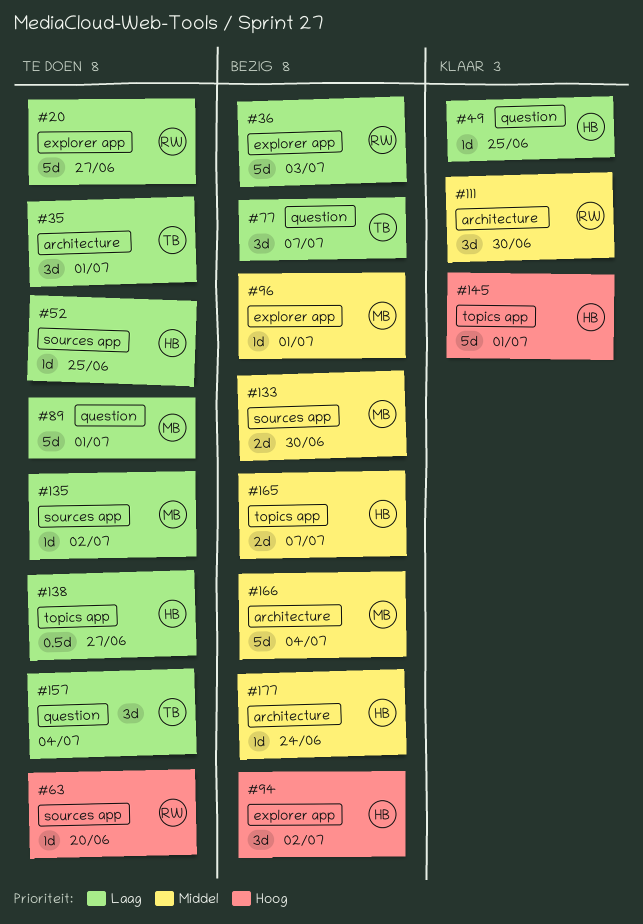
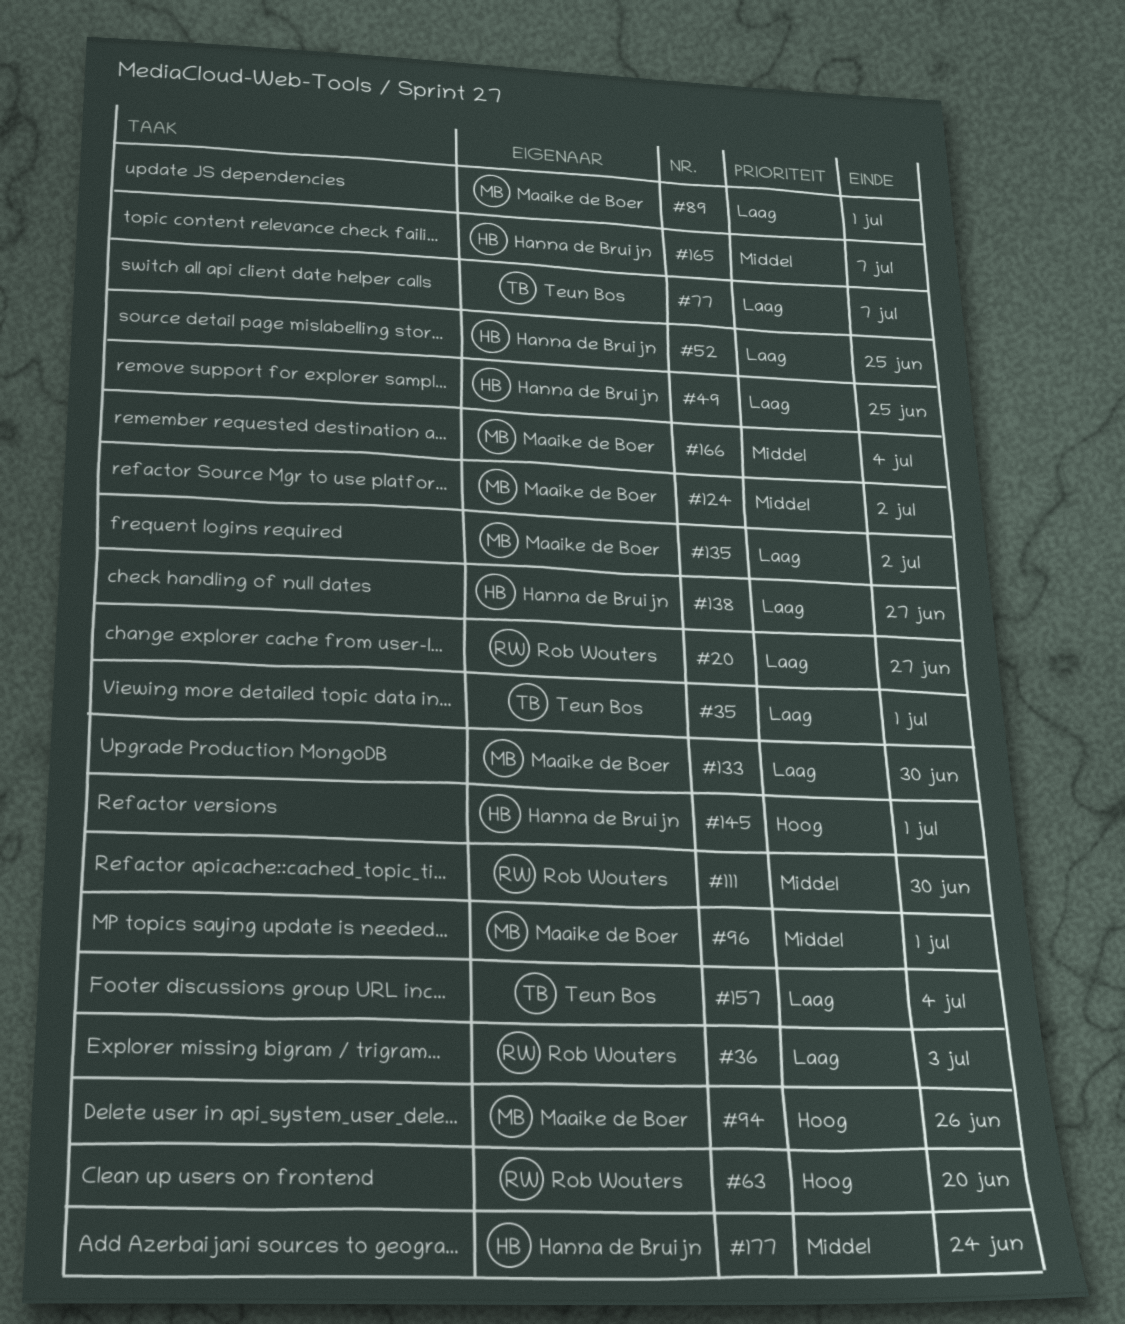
#94, owner: Hanna de Bruijn -> Maaike de Boer
#94, due: Jul 2 -> Jun 26
#124: none -> present
#133, priority: Middel -> Laag

